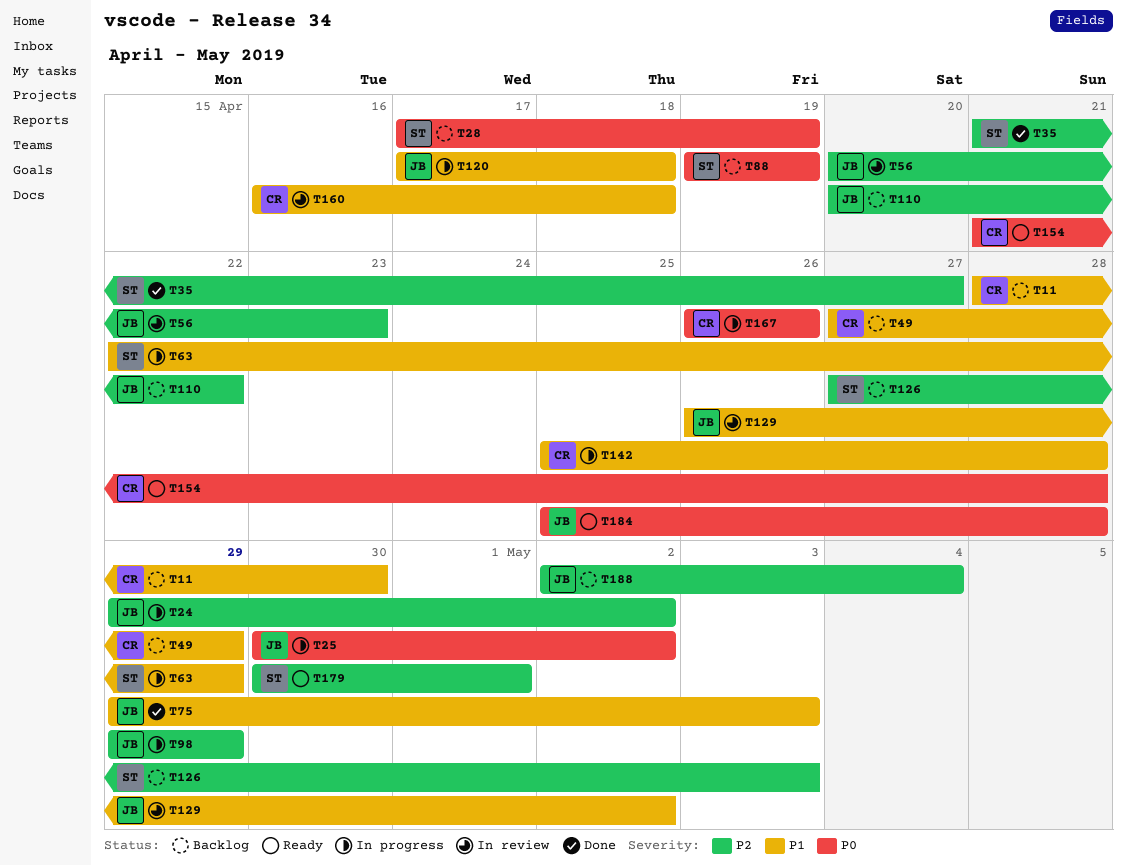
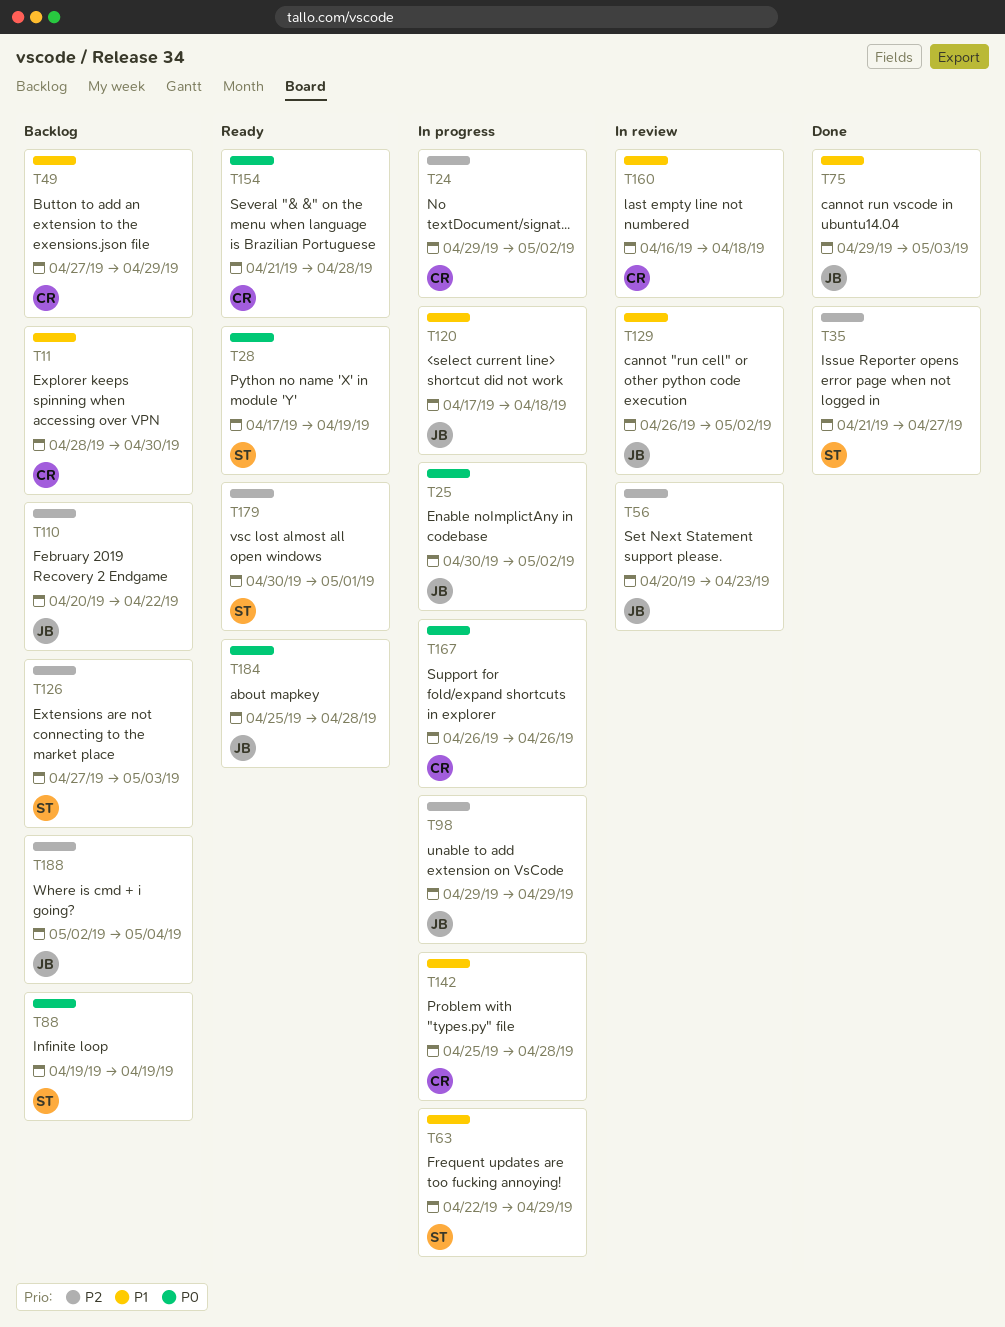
T24, owner: JB -> CR
T28, status: Backlog -> Ready

